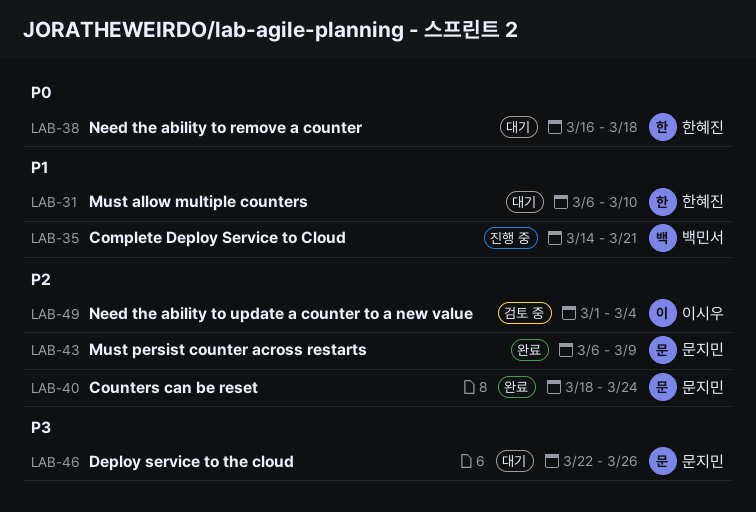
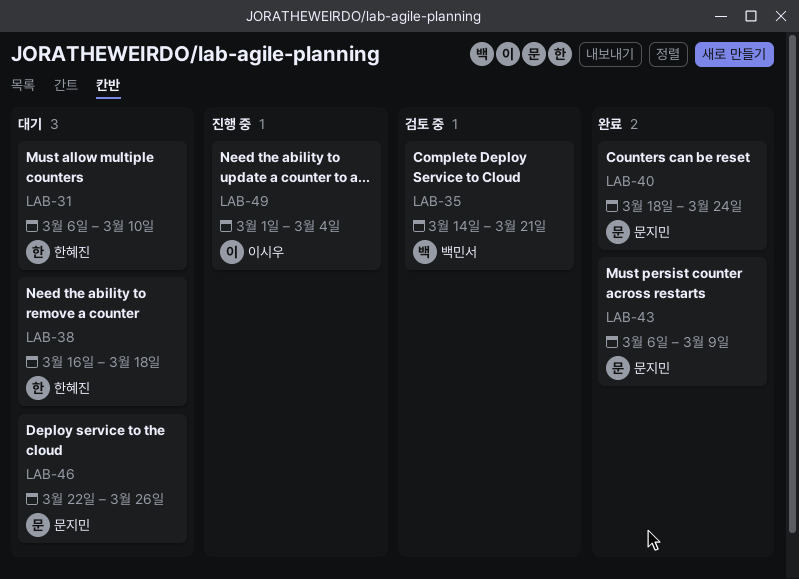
LAB-35, status: 진행 중 -> 검토 중
LAB-49, status: 검토 중 -> 진행 중

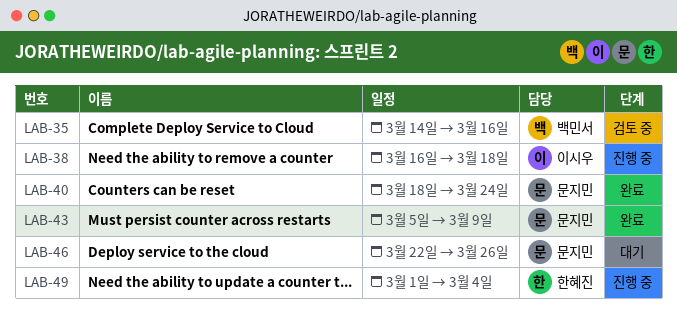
LAB-31: present -> none
LAB-35, due: Mar 21 -> Mar 16
LAB-38, status: 대기 -> 진행 중
LAB-38, owner: 한혜진 -> 이시우
LAB-43, start: Mar 6 -> Mar 5
LAB-49, owner: 이시우 -> 한혜진

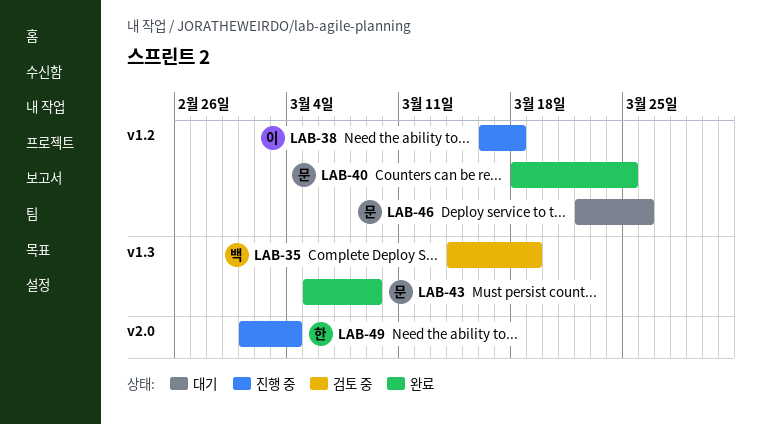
LAB-35, due: Mar 16 -> Mar 19
LAB-40, due: Mar 24 -> Mar 25

